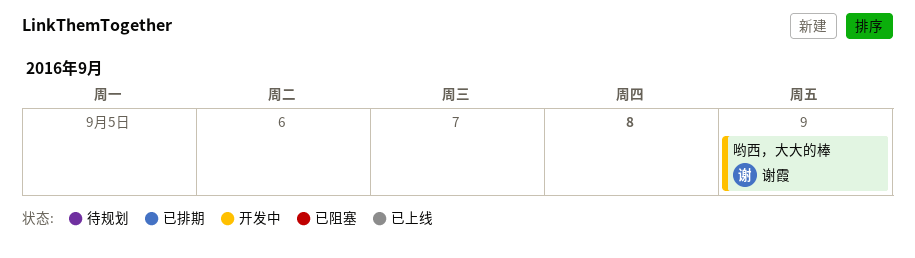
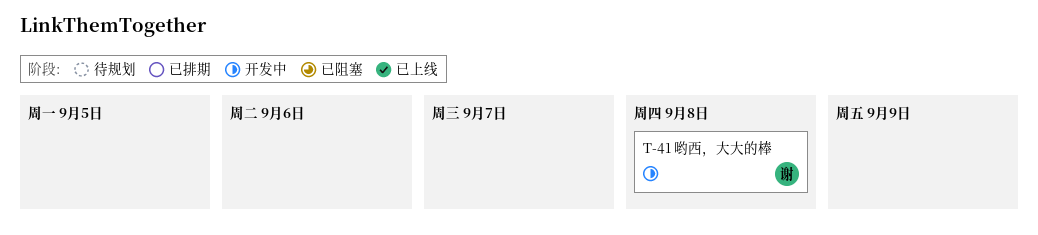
哟西，大大的棒, due: Sep 9 -> Sep 8

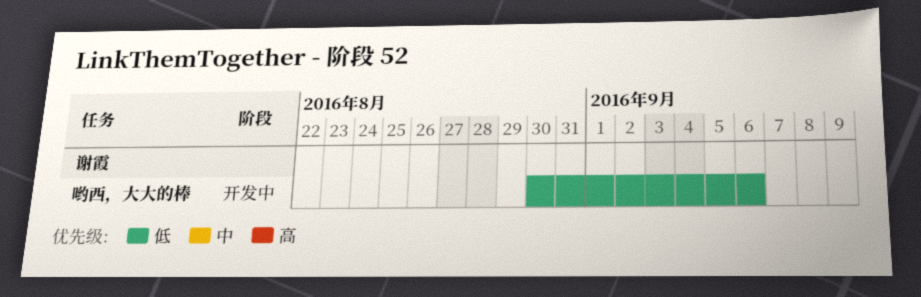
哟西，大大的棒, due: Sep 8 -> Sep 6

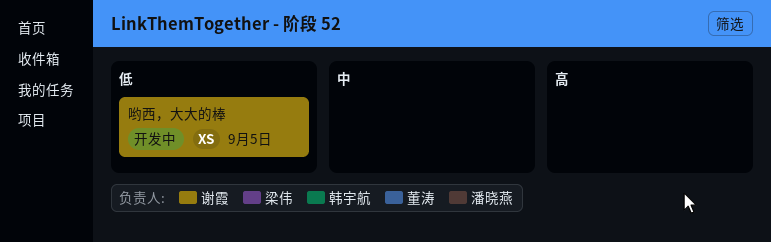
哟西，大大的棒, due: Sep 6 -> Sep 5

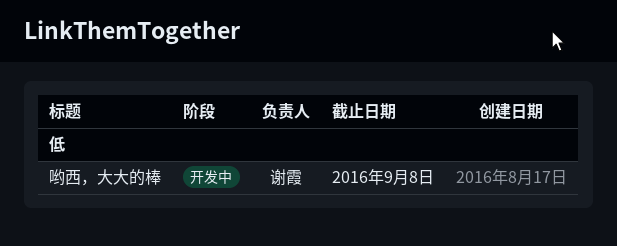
哟西，大大的棒, due: Sep 5 -> Sep 8

